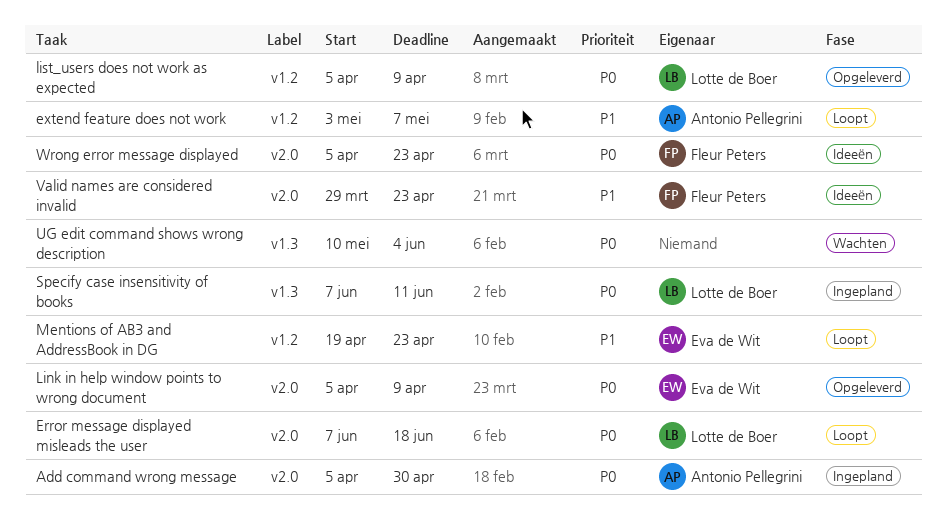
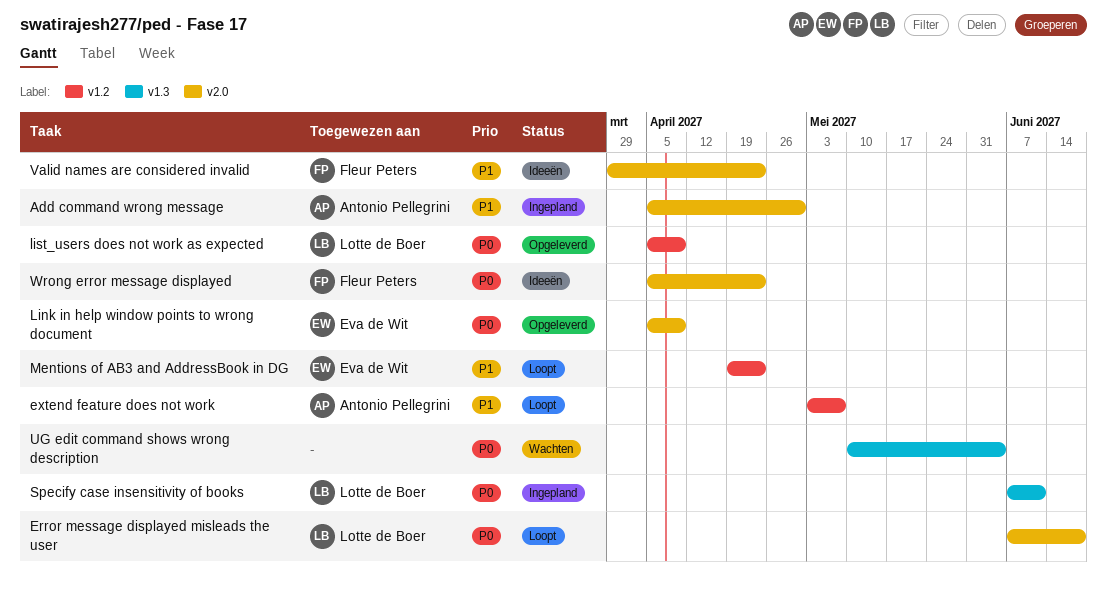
Add command wrong message, priority: P0 -> P1

